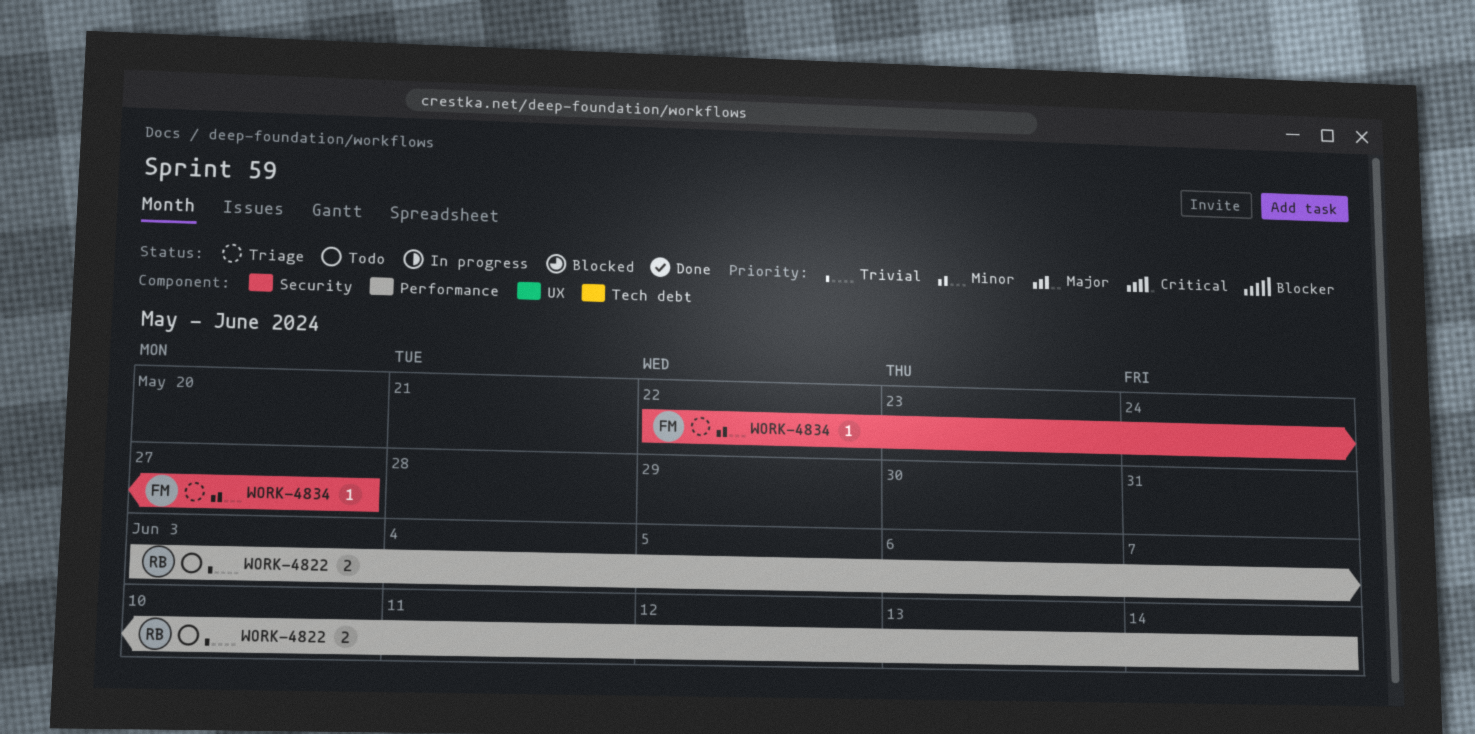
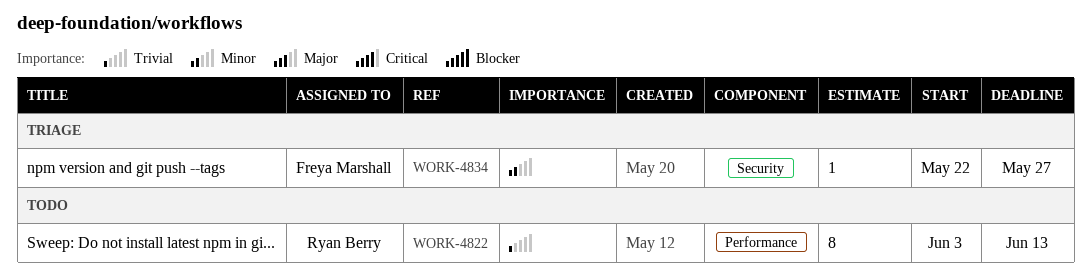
WORK-4822, estimate: 2 -> 8
WORK-4822, due: Jun 14 -> Jun 13

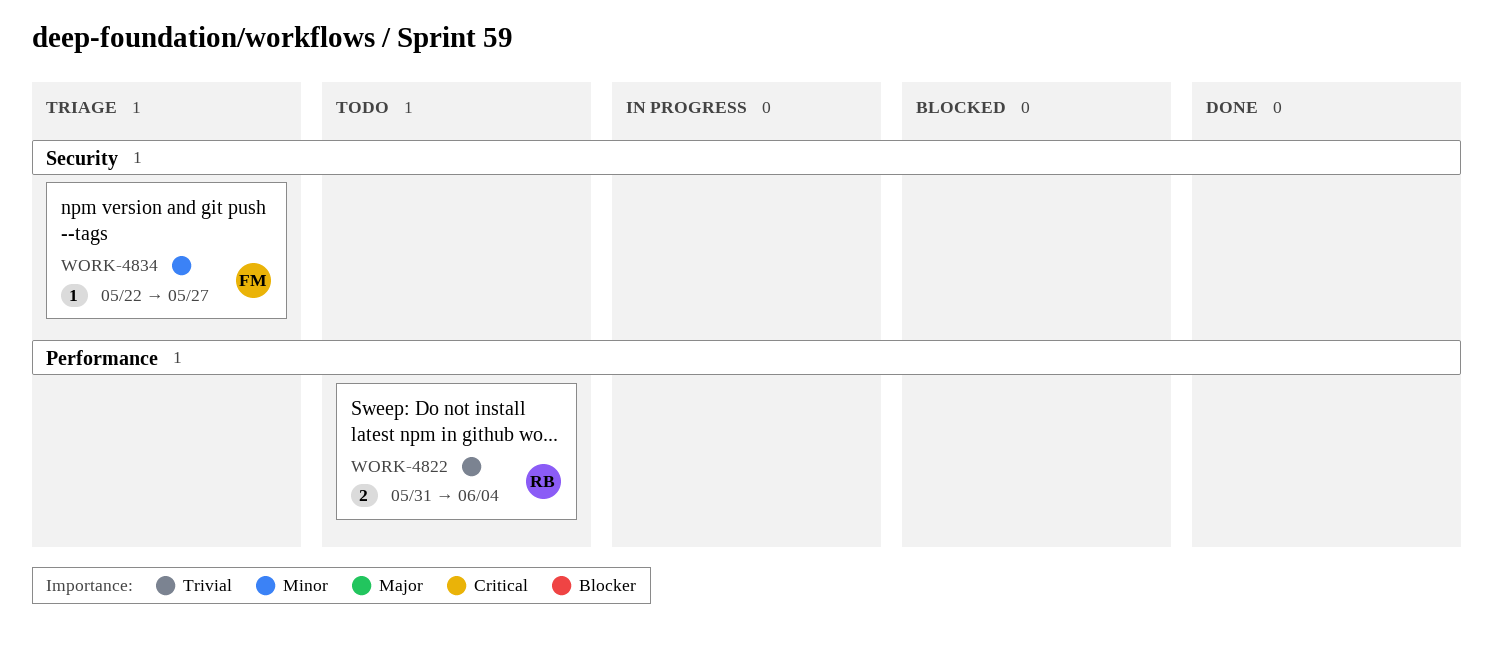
WORK-4822, estimate: 8 -> 2
WORK-4822, start: Jun 3 -> May 31
WORK-4822, due: Jun 13 -> Jun 4

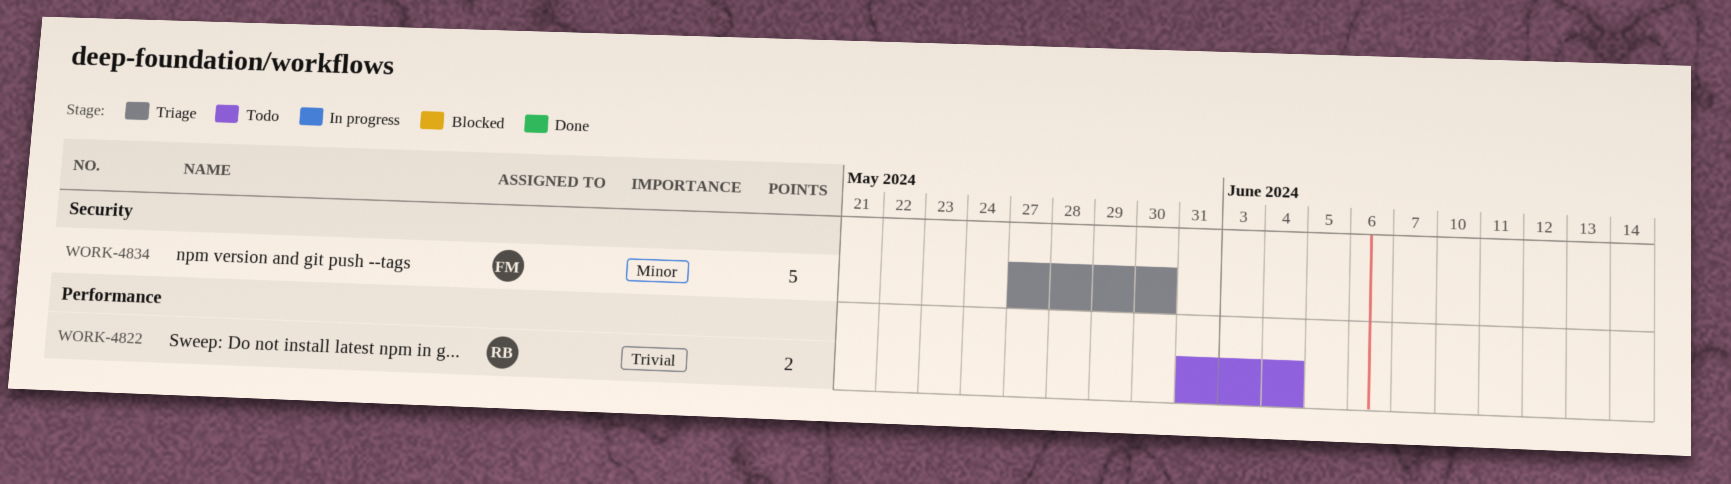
WORK-4834, estimate: 1 -> 5
WORK-4834, start: May 22 -> May 27
WORK-4834, due: May 27 -> May 30

